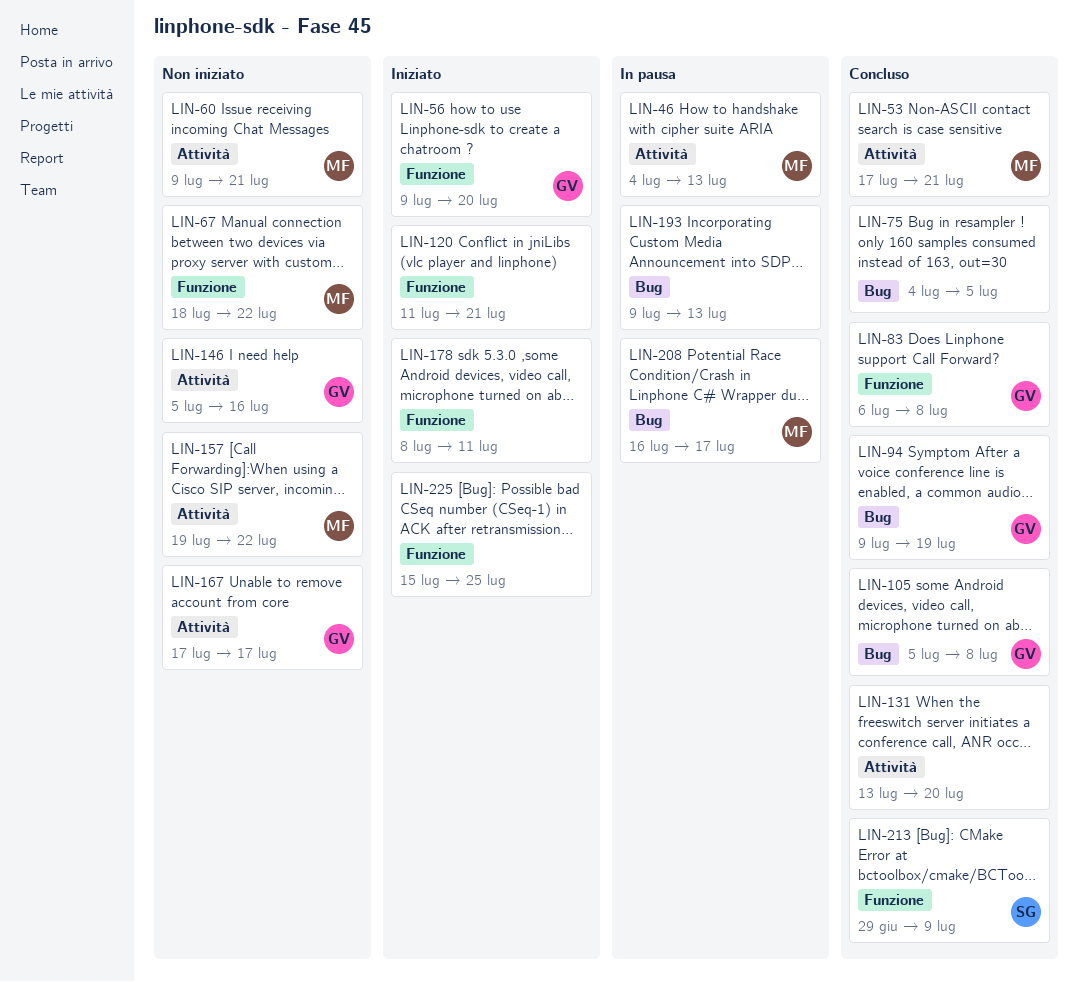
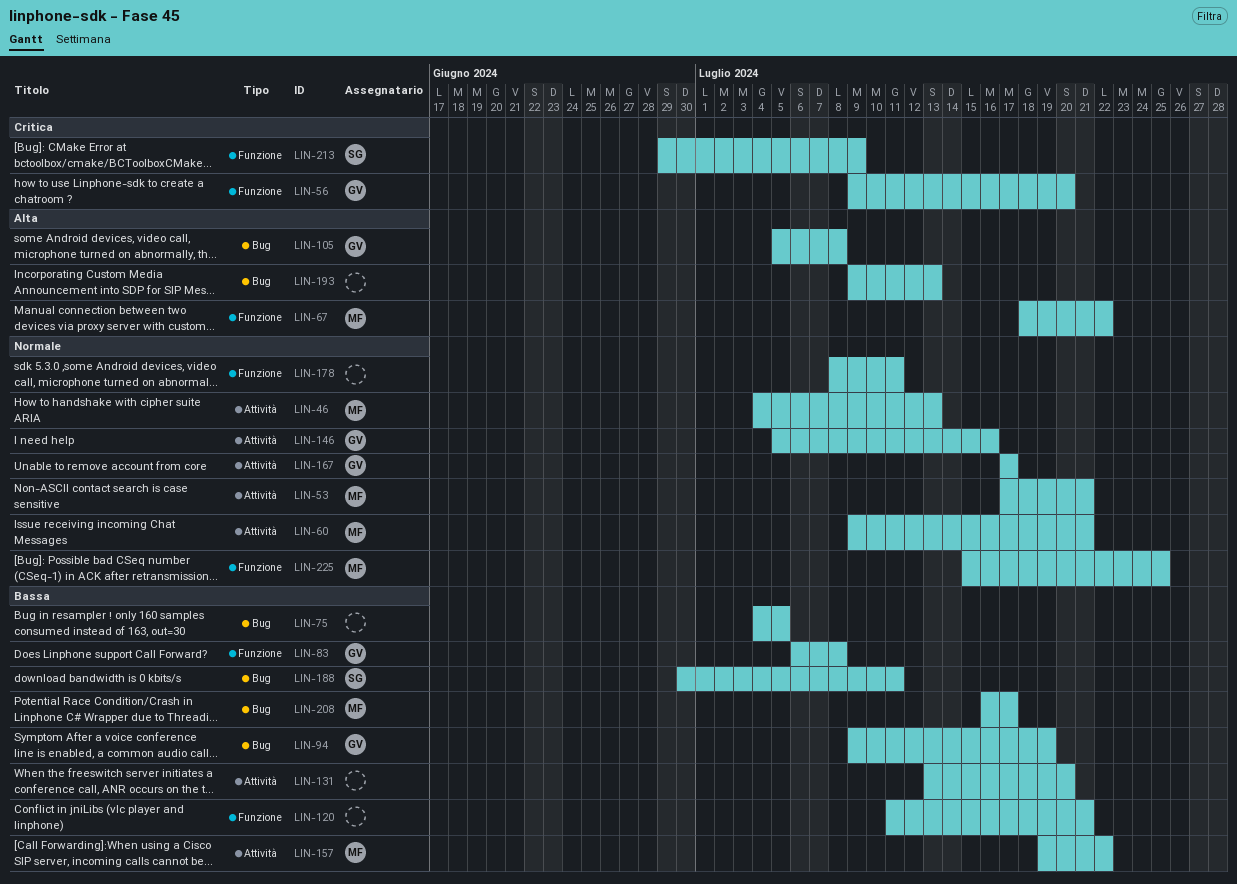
LIN-188: none -> present
LIN-225, owner: none -> MF

